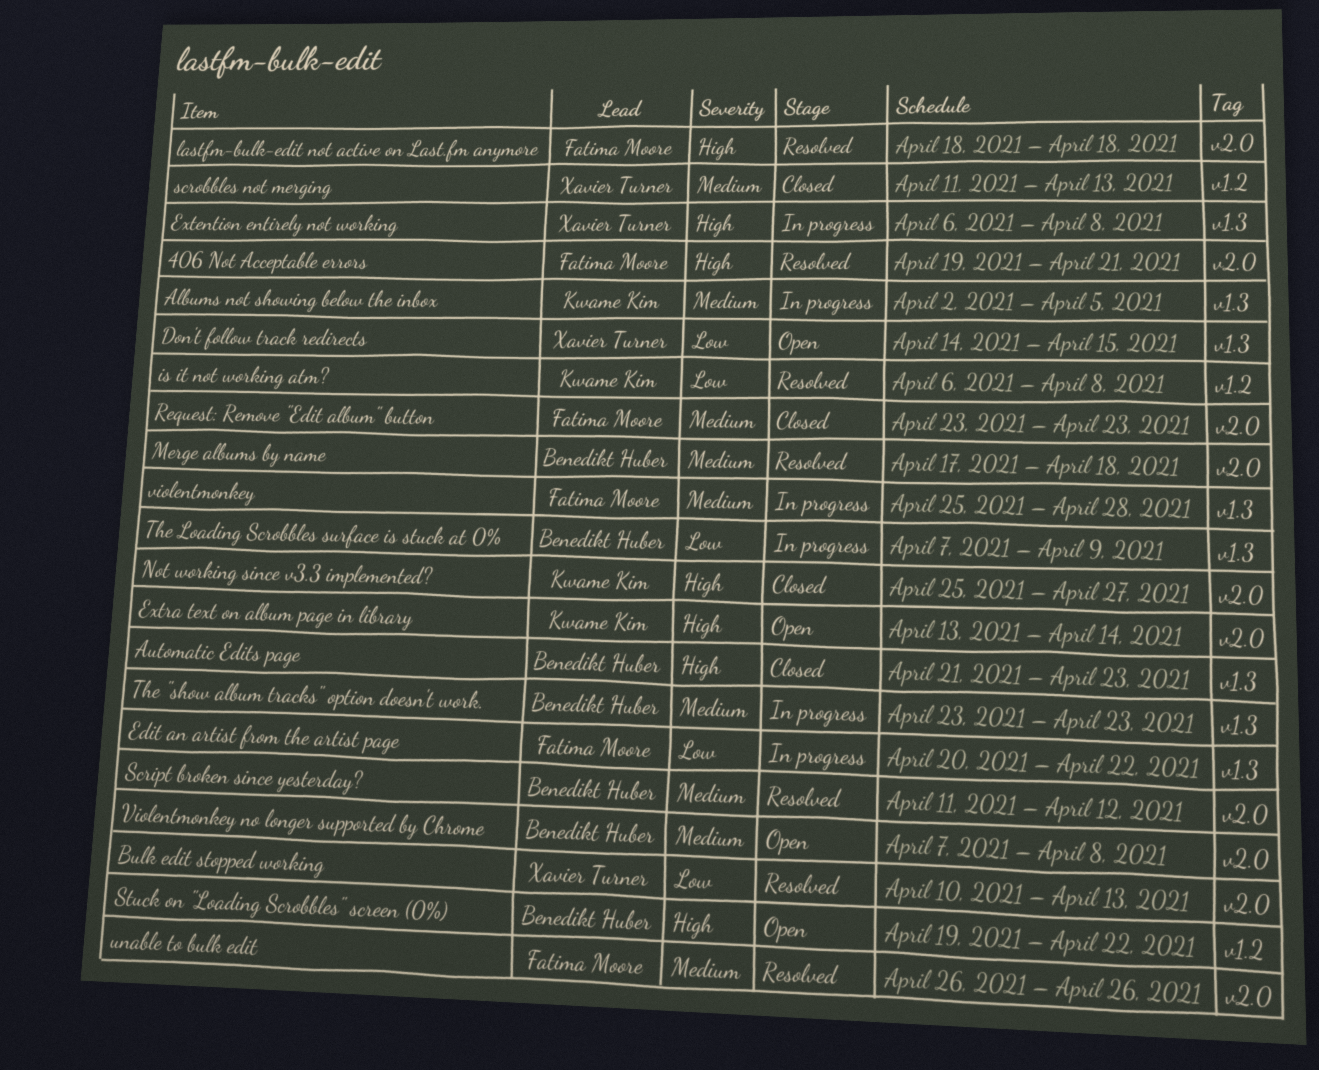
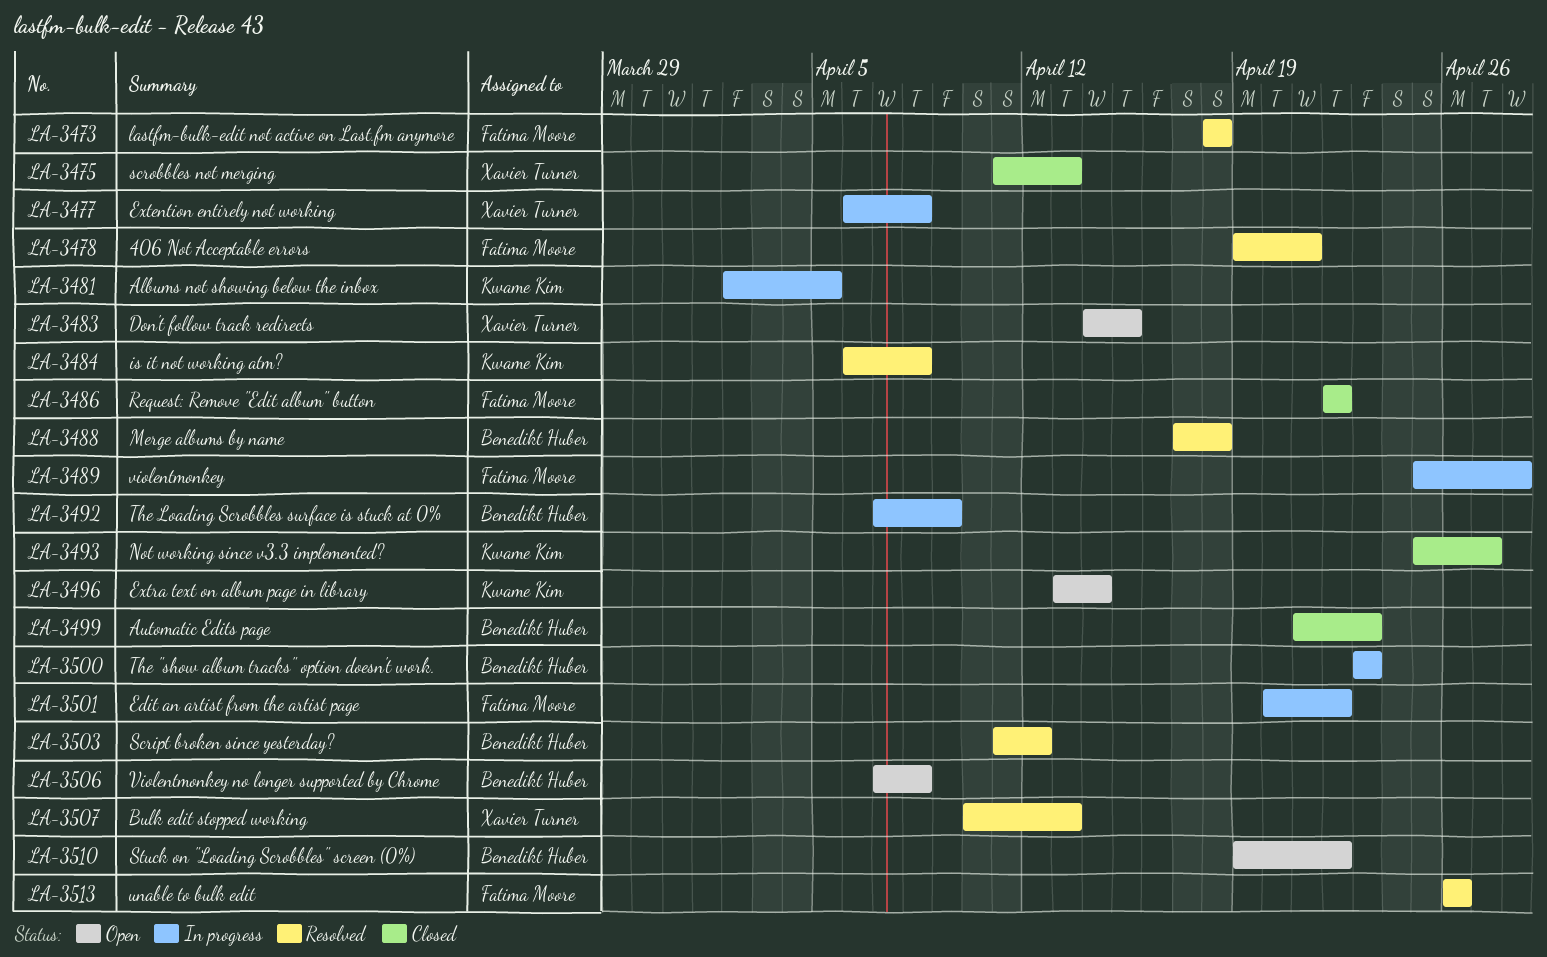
Request: Remove "Edit album" button, start: Apr 23 -> Apr 22
Request: Remove "Edit album" button, due: Apr 23 -> Apr 22

